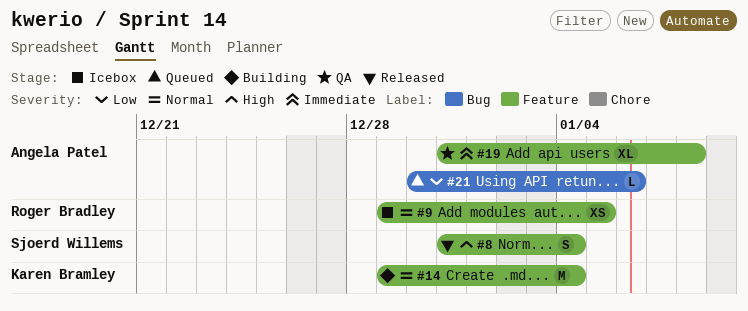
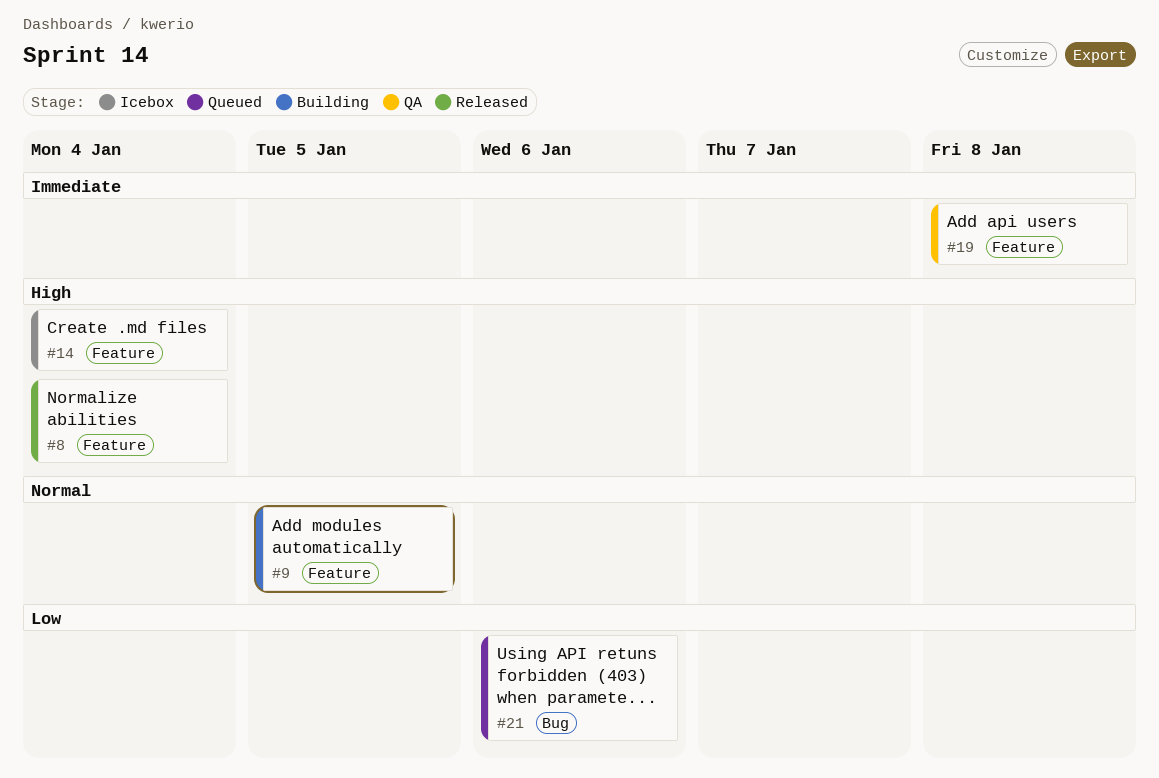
#9, status: Icebox -> Building
#14, status: Building -> Icebox
#14, priority: Normal -> High

